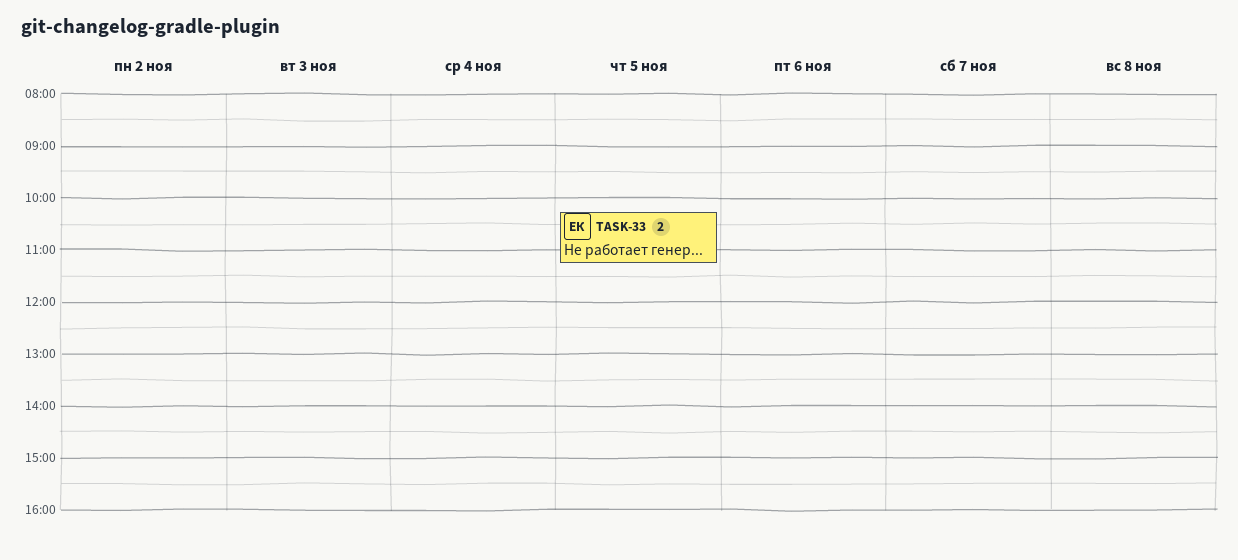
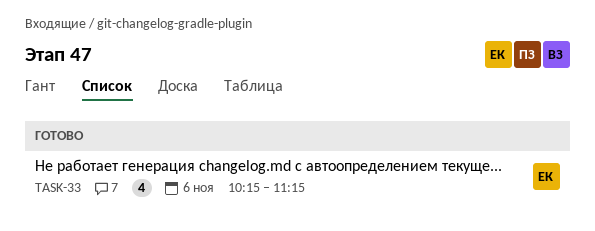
TASK-33, estimate: 2 -> 4
TASK-33, day: Nov 5 -> Nov 6

